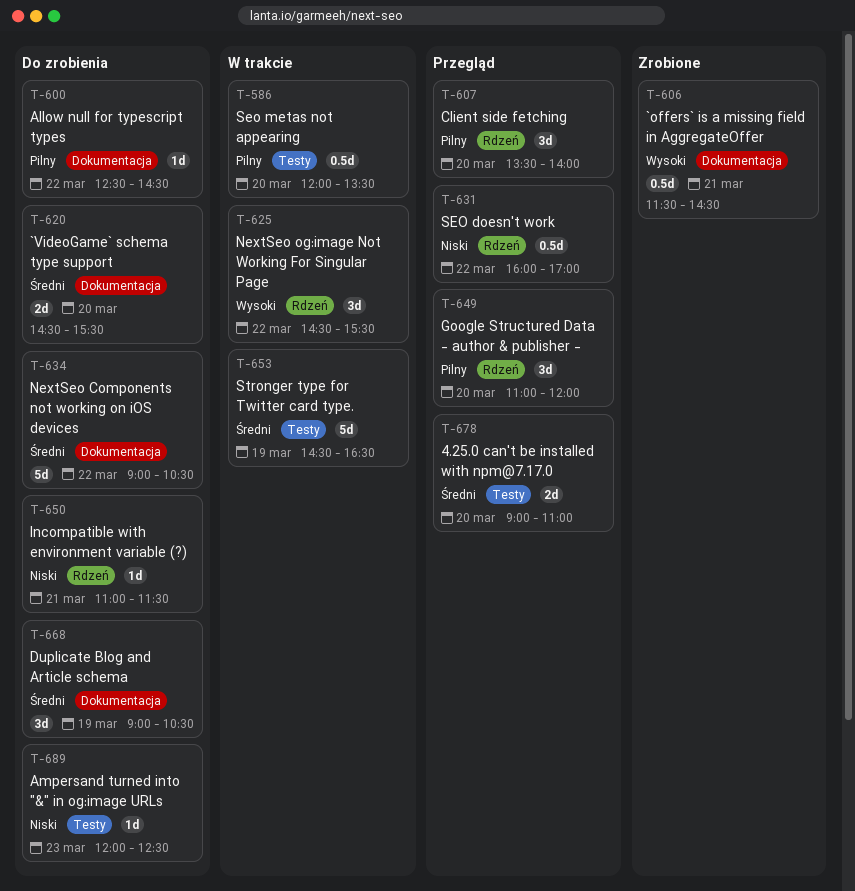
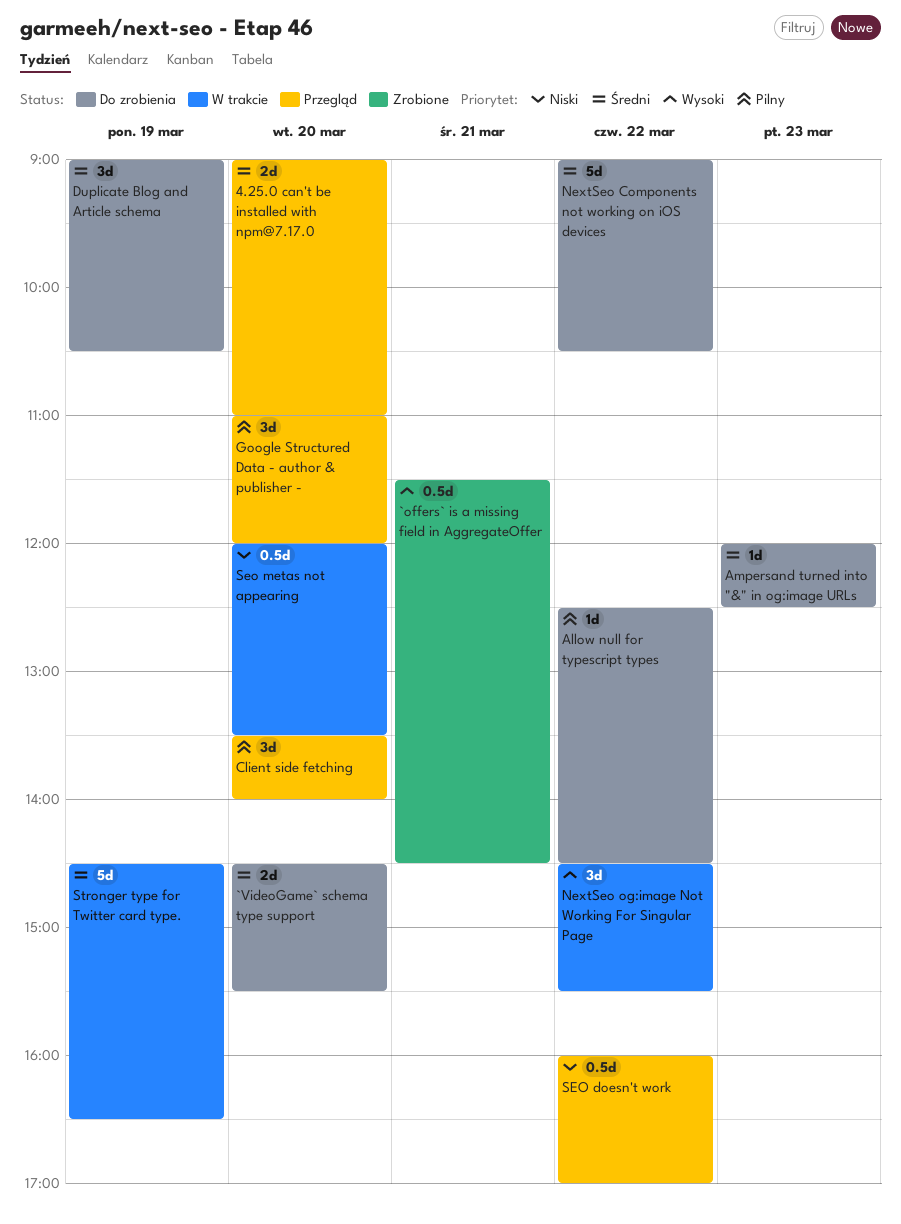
Ampersand turned into "&" in og:image URLs, priority: Niski -> Średni
Incompatible with environment variable (?): present -> none
Seo metas not appearing, priority: Pilny -> Niski

